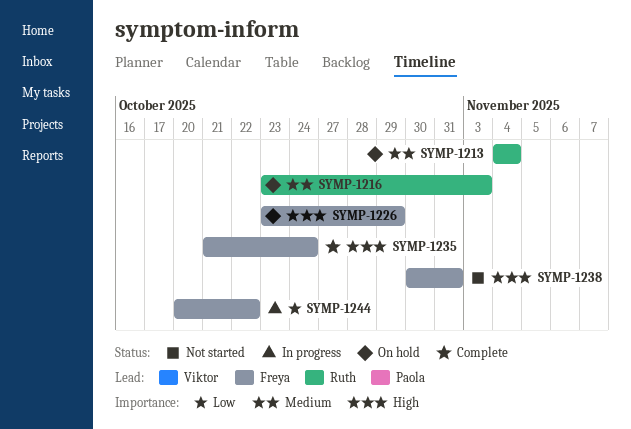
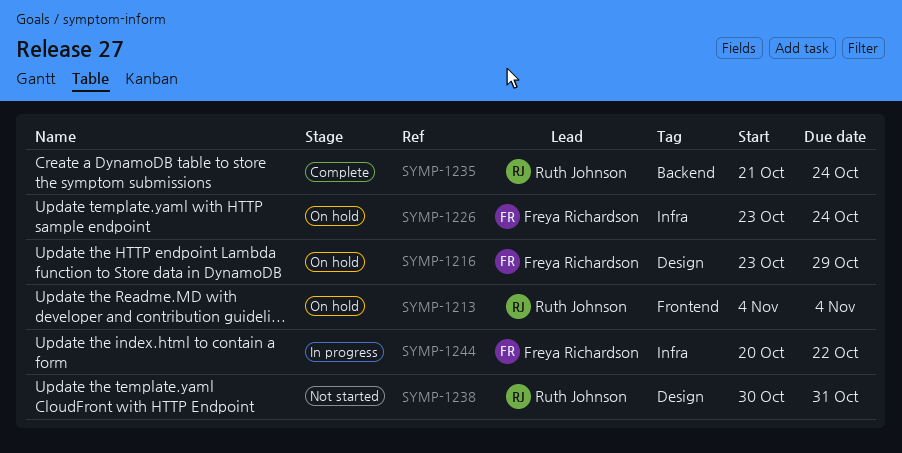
SYMP-1216, owner: Ruth Johnson -> Freya Richardson
SYMP-1216, due: Nov 3 -> Oct 29
SYMP-1226, due: Oct 29 -> Oct 24
SYMP-1235, owner: Freya Richardson -> Ruth Johnson
SYMP-1238, owner: Freya Richardson -> Ruth Johnson

